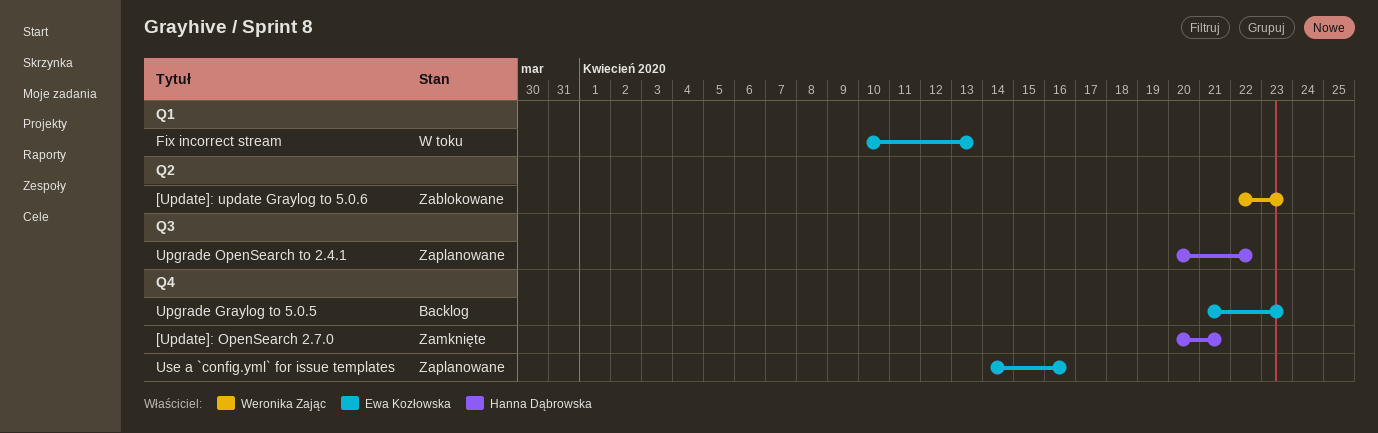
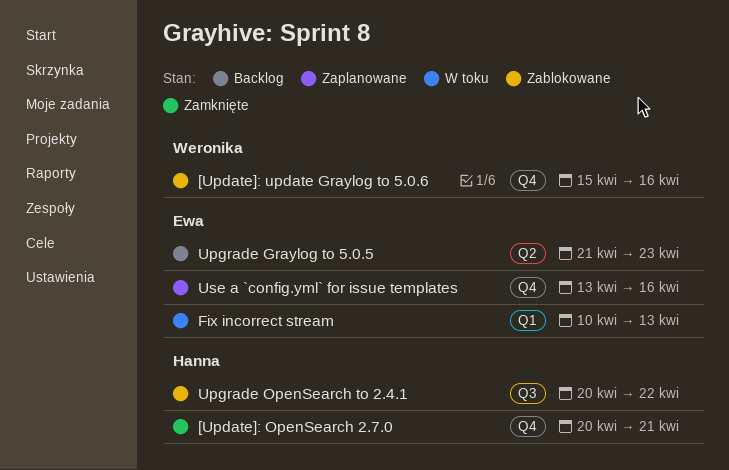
[Update]: update Graylog to 5.0.6, label: Q2 -> Q4
[Update]: update Graylog to 5.0.6, start: Apr 22 -> Apr 15
[Update]: update Graylog to 5.0.6, due: Apr 23 -> Apr 16
Upgrade Graylog to 5.0.5, label: Q4 -> Q2
Upgrade OpenSearch to 2.4.1, status: Zaplanowane -> Zablokowane
Use a `config.yml` for issue templates, start: Apr 14 -> Apr 13

